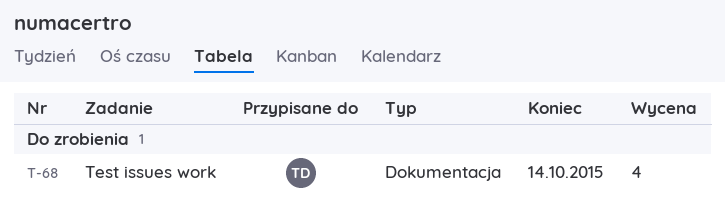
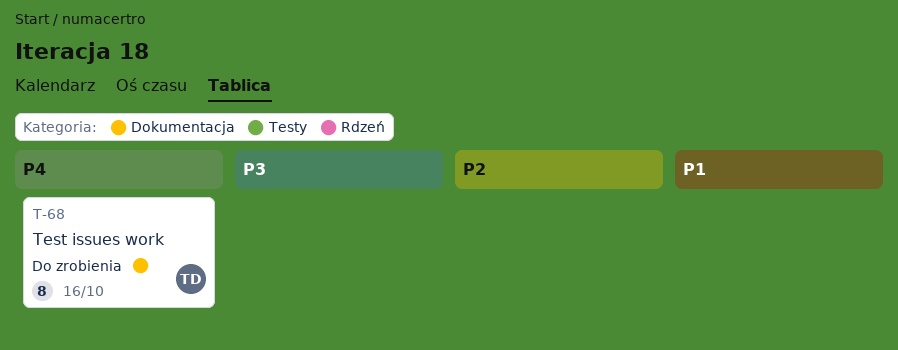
T-68, estimate: 4 -> 8
T-68, due: Oct 14 -> Oct 16

